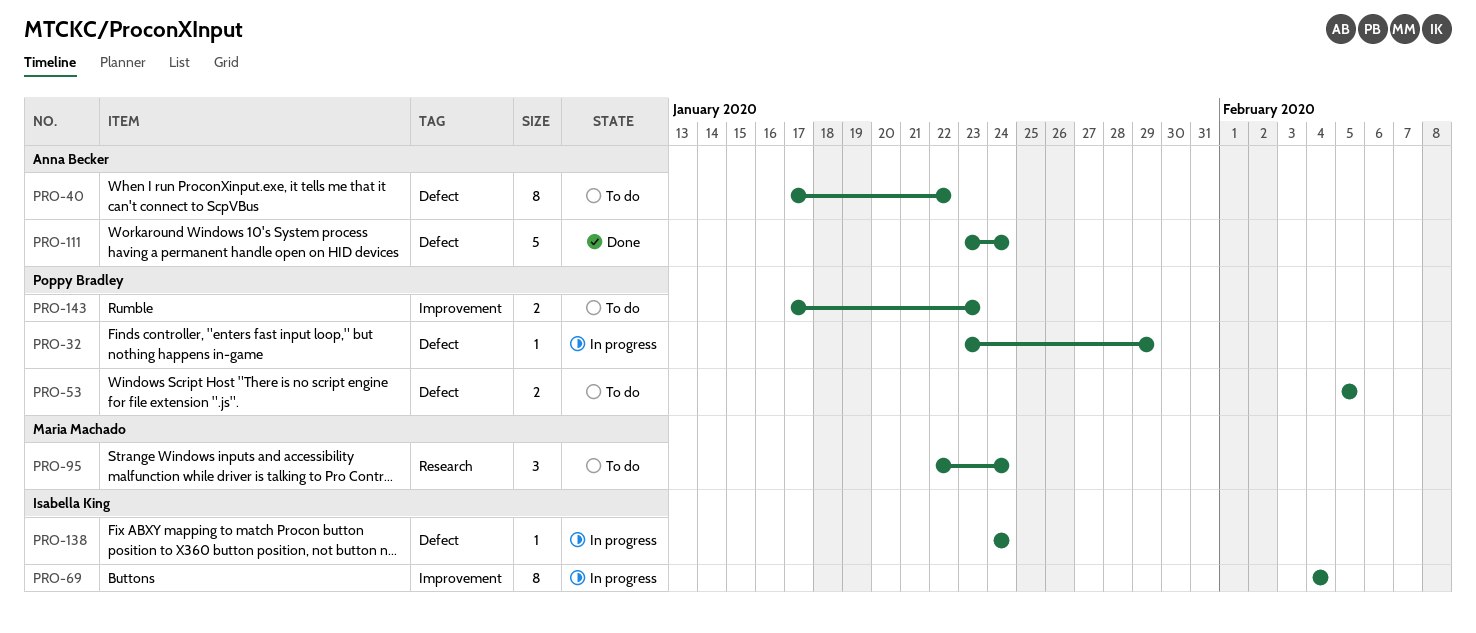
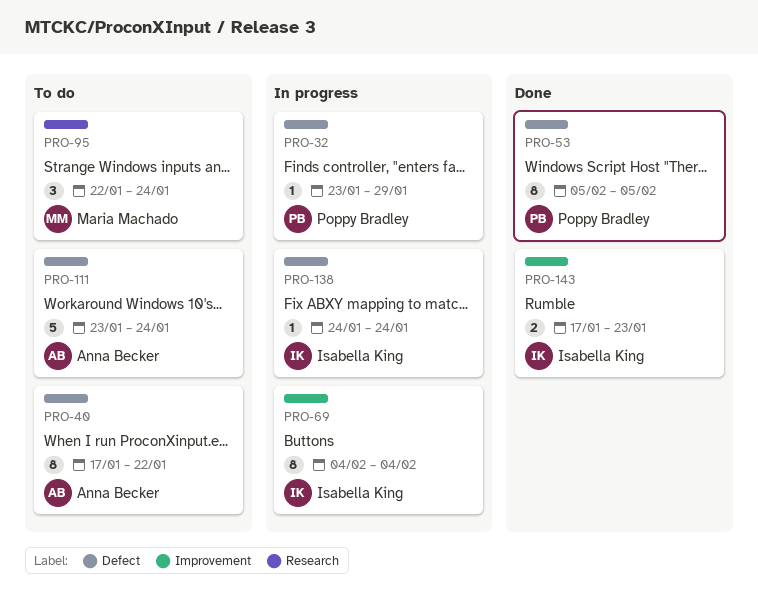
PRO-53, status: To do -> Done
PRO-53, estimate: 2 -> 8
PRO-111, status: Done -> To do
PRO-143, status: To do -> Done
PRO-143, owner: Poppy Bradley -> Isabella King

